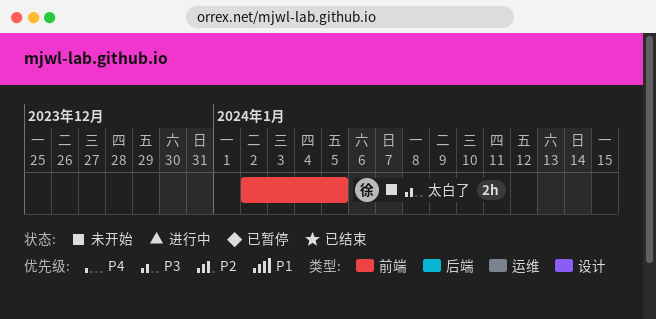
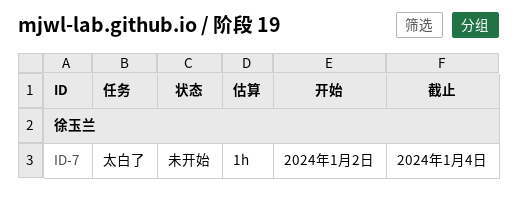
太白了, estimate: 2h -> 1h
太白了, due: Jan 5 -> Jan 4

